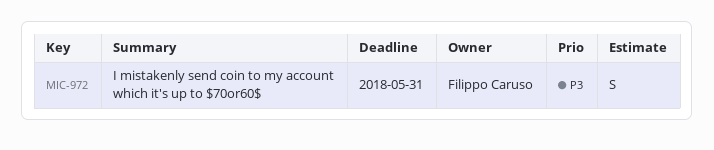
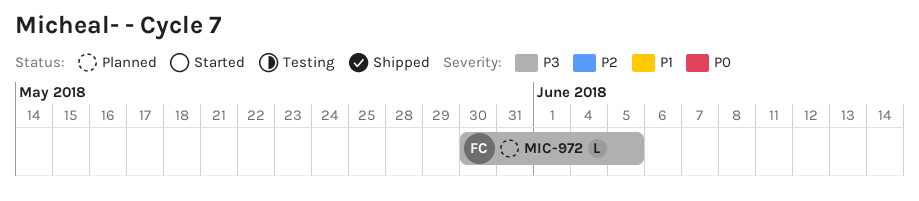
MIC-972, estimate: S -> L
MIC-972, due: May 31 -> Jun 5

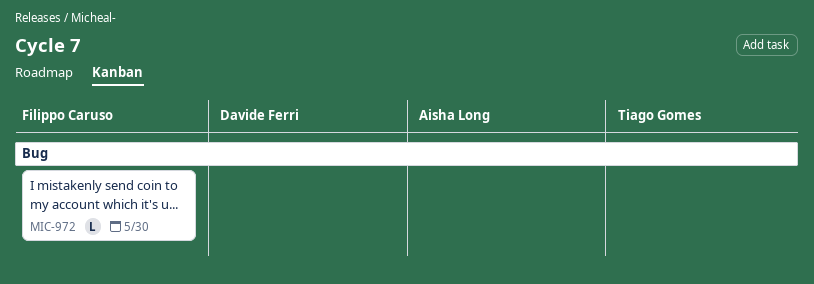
MIC-972, due: Jun 5 -> May 30

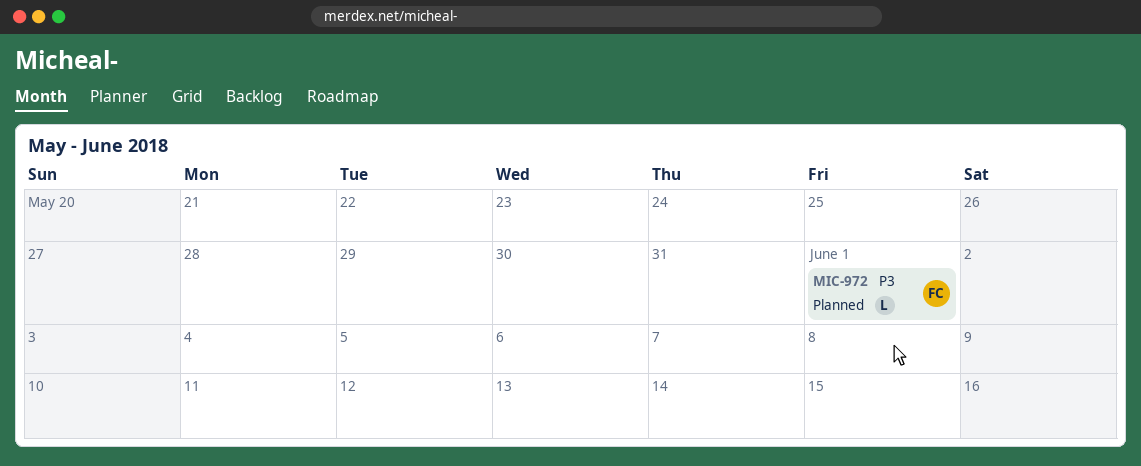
MIC-972, due: May 30 -> Jun 1

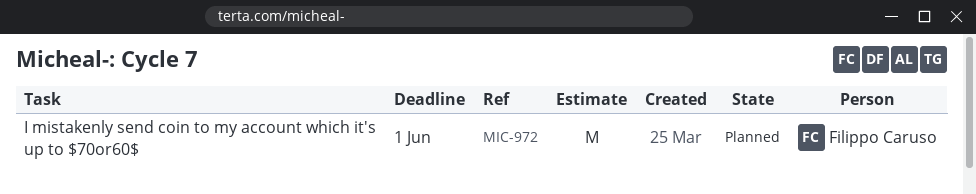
MIC-972, estimate: L -> M

